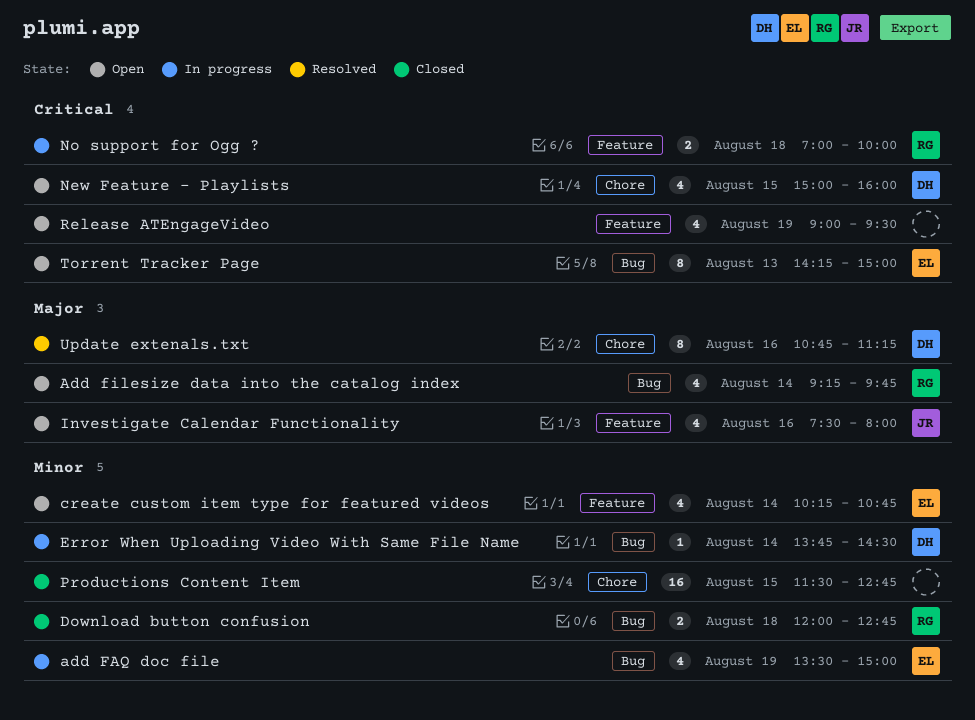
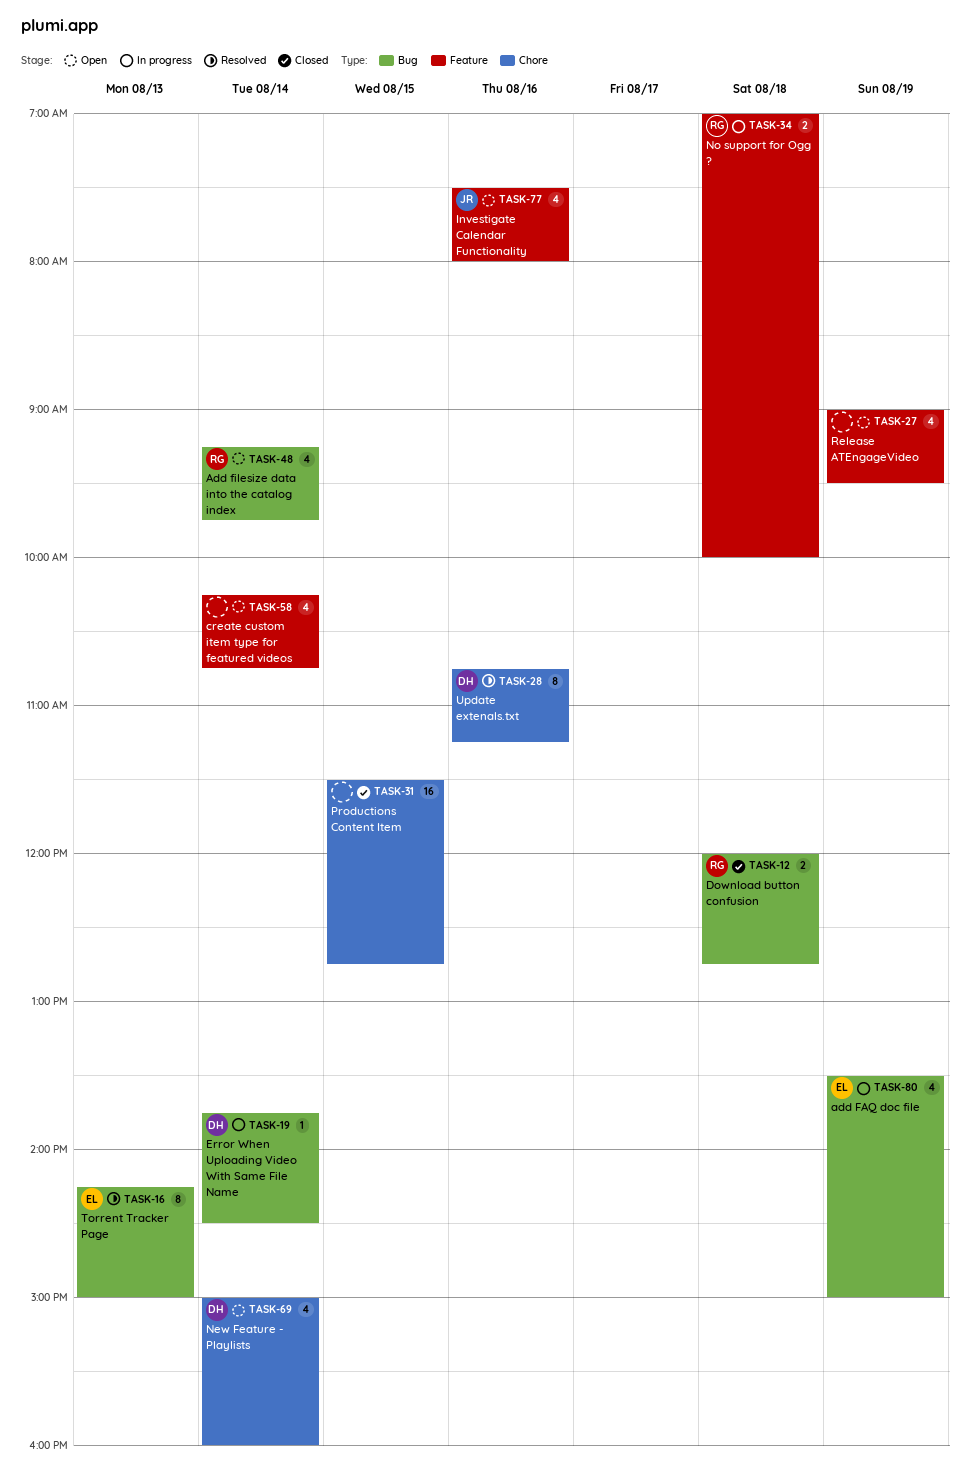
create custom item type for featured videos, owner: EL -> none
New Feature - Playlists, day: Aug 15 -> Aug 14
Torrent Tracker Page, status: Open -> Resolved

